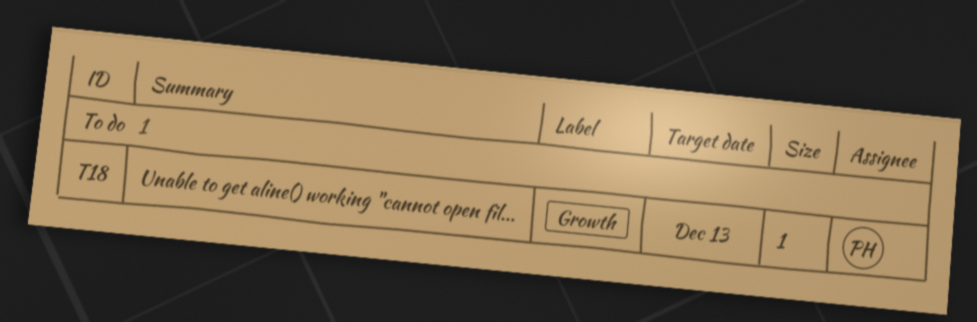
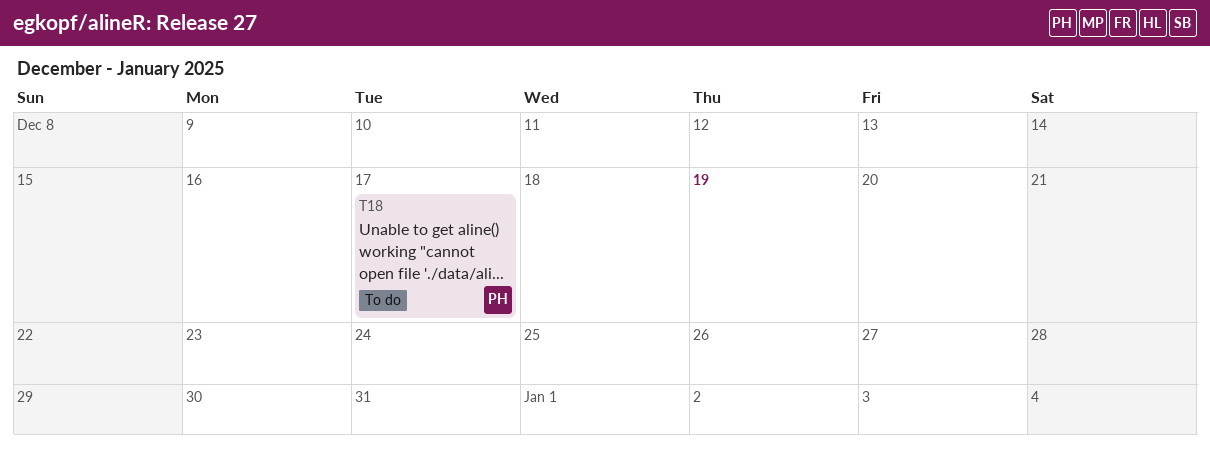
T18, due: Dec 13 -> Dec 17

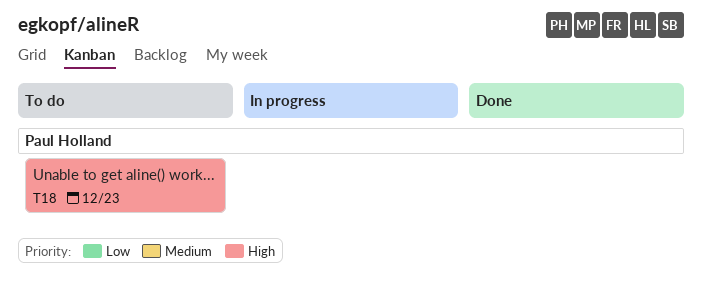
T18, due: Dec 17 -> Dec 23

